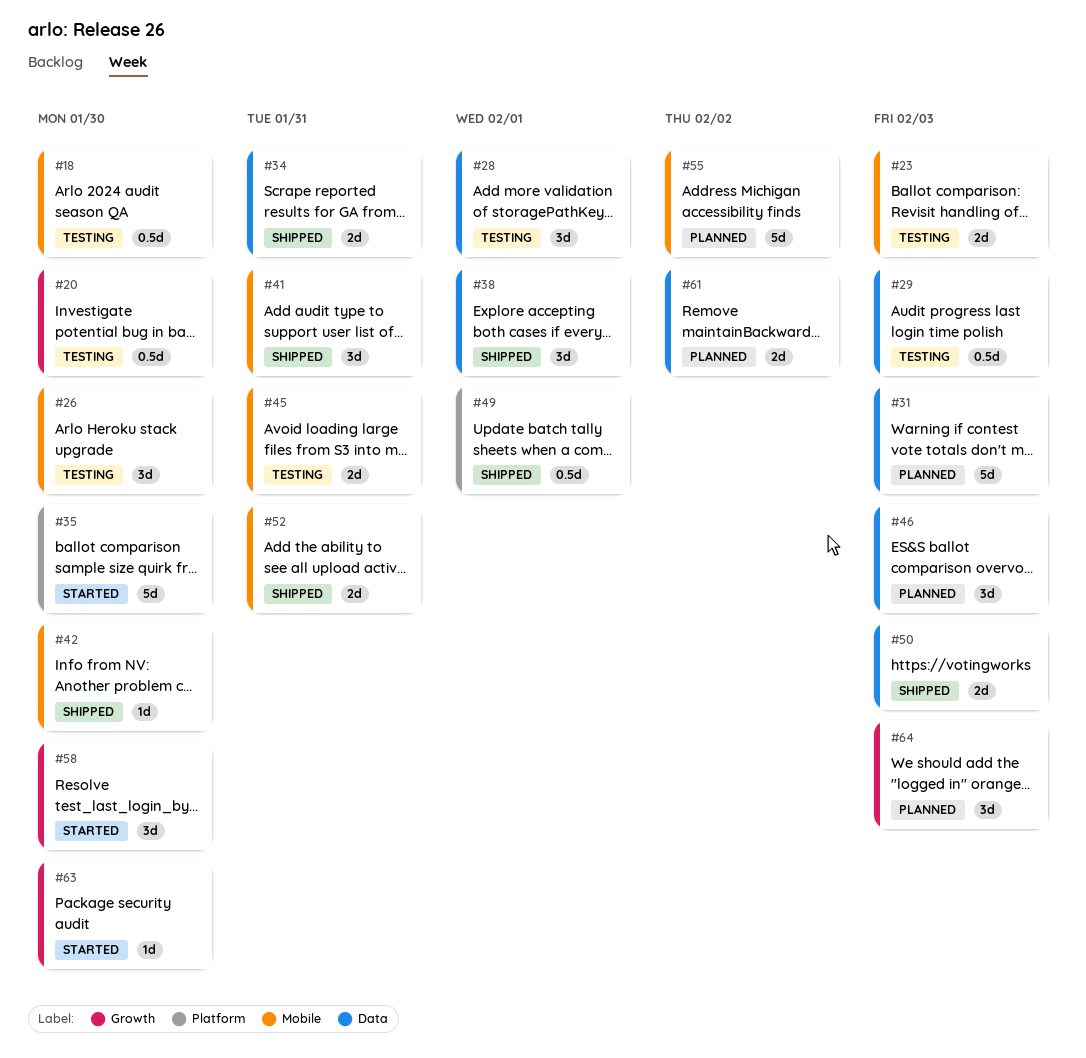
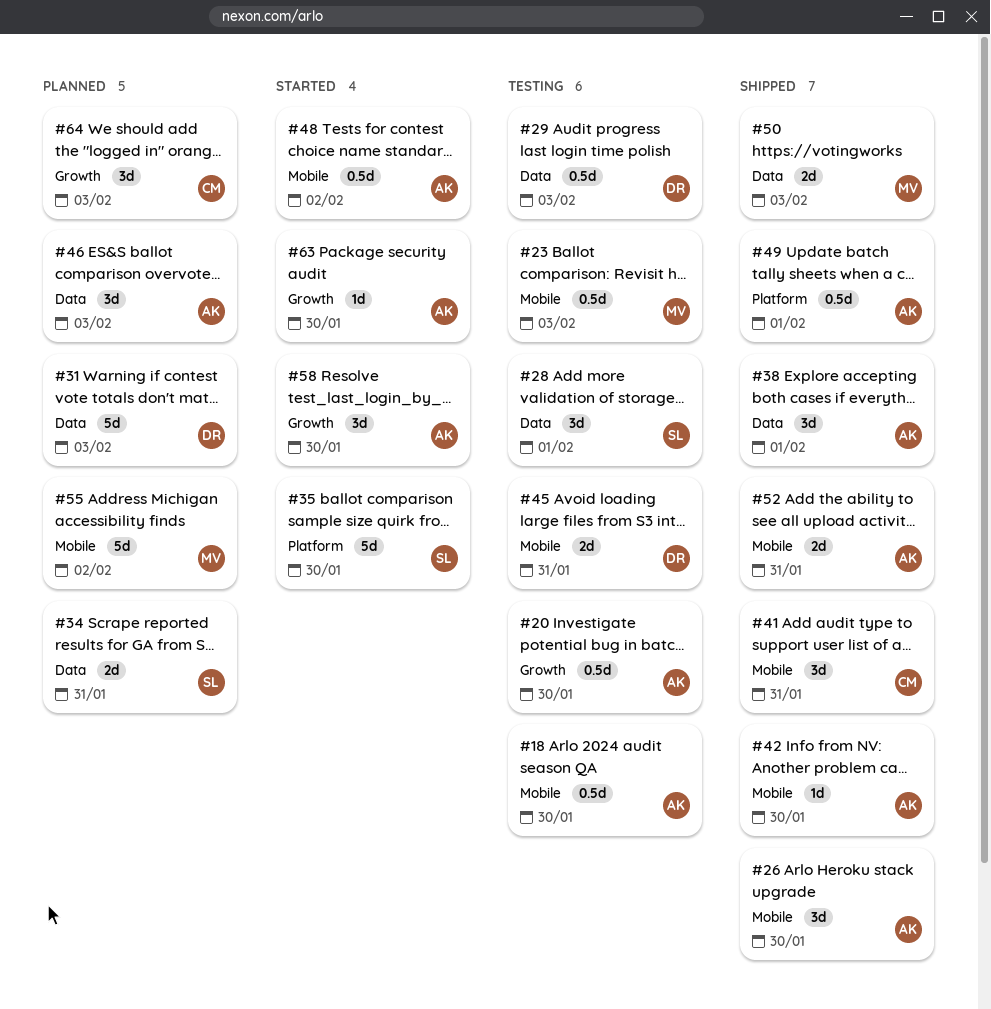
#23, estimate: 2d -> 0.5d
#26, status: Testing -> Shipped
#34, status: Shipped -> Planned
#48: none -> present
#61: present -> none

